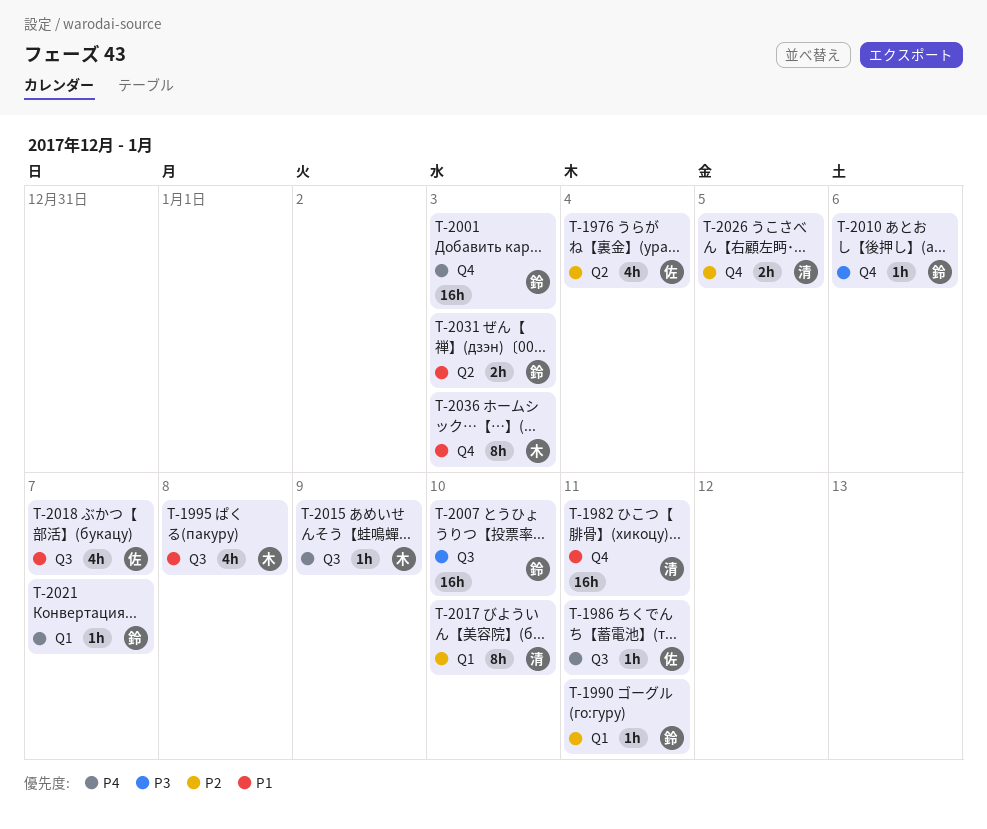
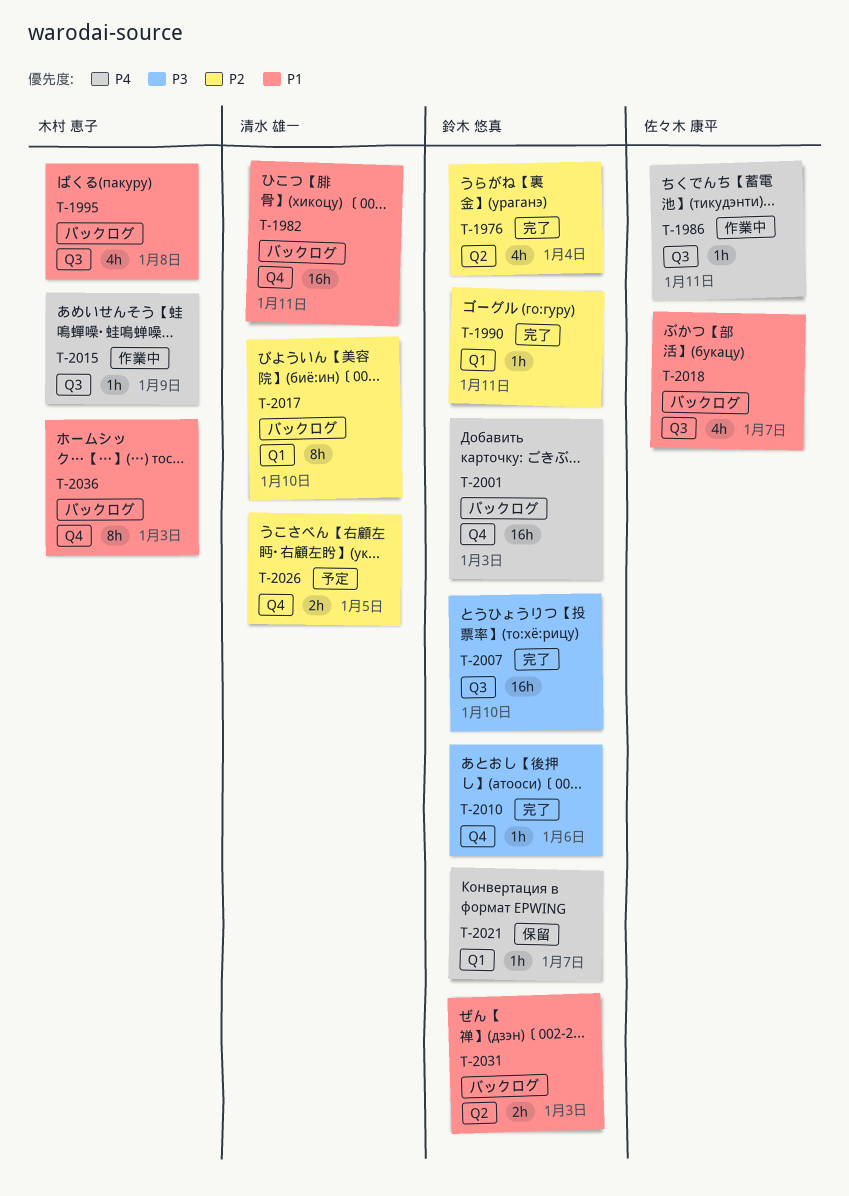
T-1976, owner: 佐々木 康平 -> 鈴木 悠真

